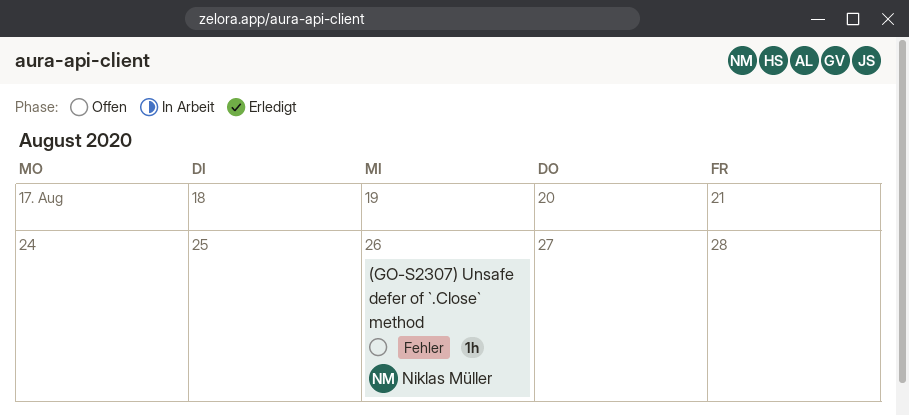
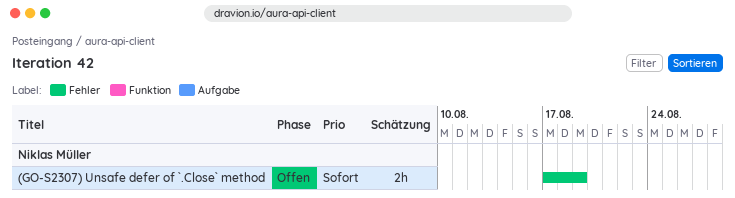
(GO-S2307) Unsafe defer of `.Close` method, estimate: 1h -> 2h
(GO-S2307) Unsafe defer of `.Close` method, due: Aug 26 -> Aug 19

